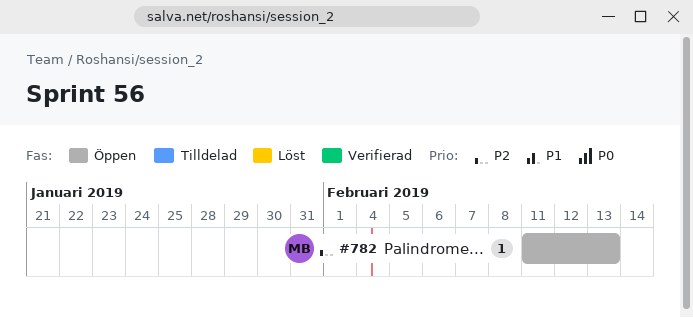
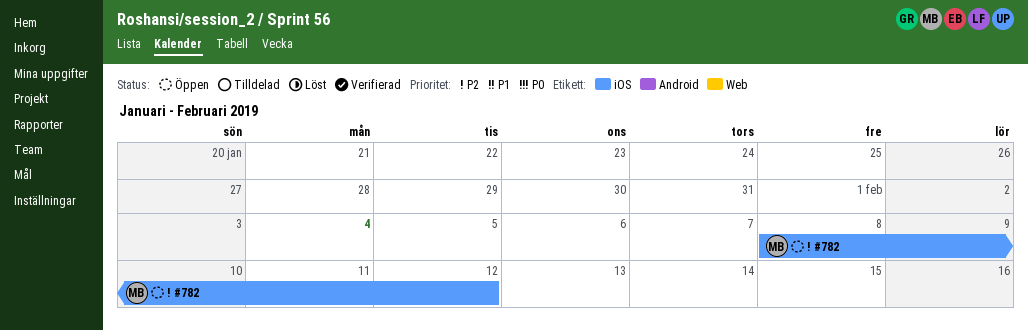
#782, start: Feb 11 -> Feb 8
#782, due: Feb 13 -> Feb 12

